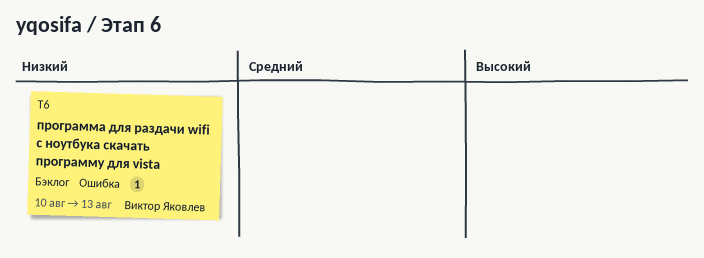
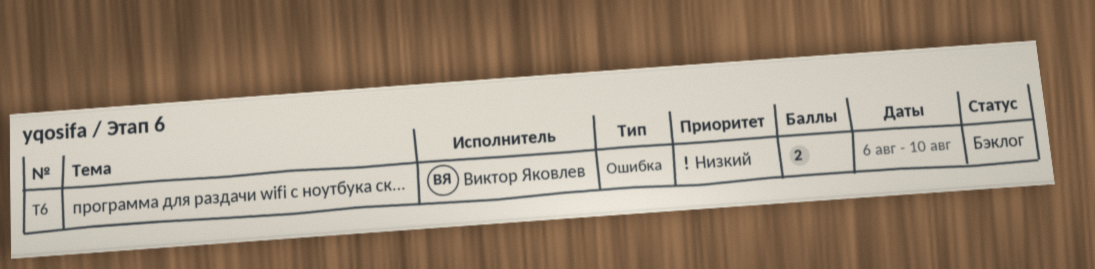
T6, estimate: 1 -> 2
T6, start: Aug 10 -> Aug 6
T6, due: Aug 13 -> Aug 10

